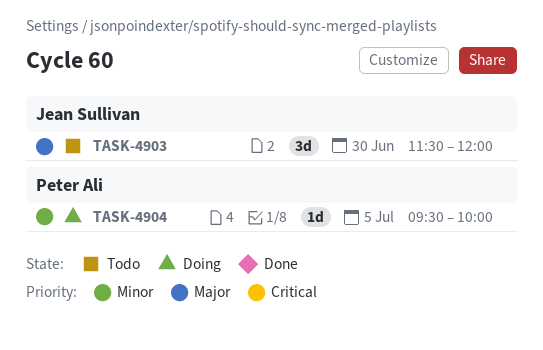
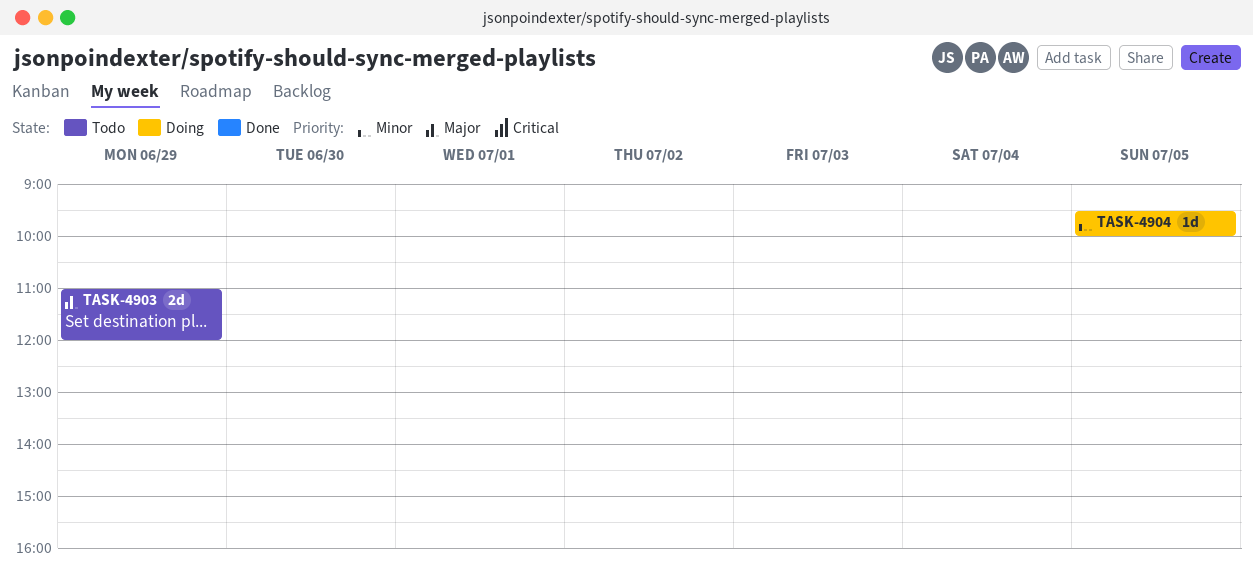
TASK-4903, estimate: 3d -> 2d
TASK-4903, day: Jun 30 -> Jun 29
TASK-4903, begins: 11:30 -> 11:00

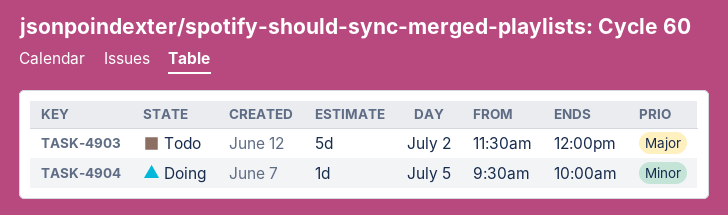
TASK-4903, estimate: 2d -> 5d
TASK-4903, day: Jun 29 -> Jul 2
TASK-4903, begins: 11:00 -> 11:30

